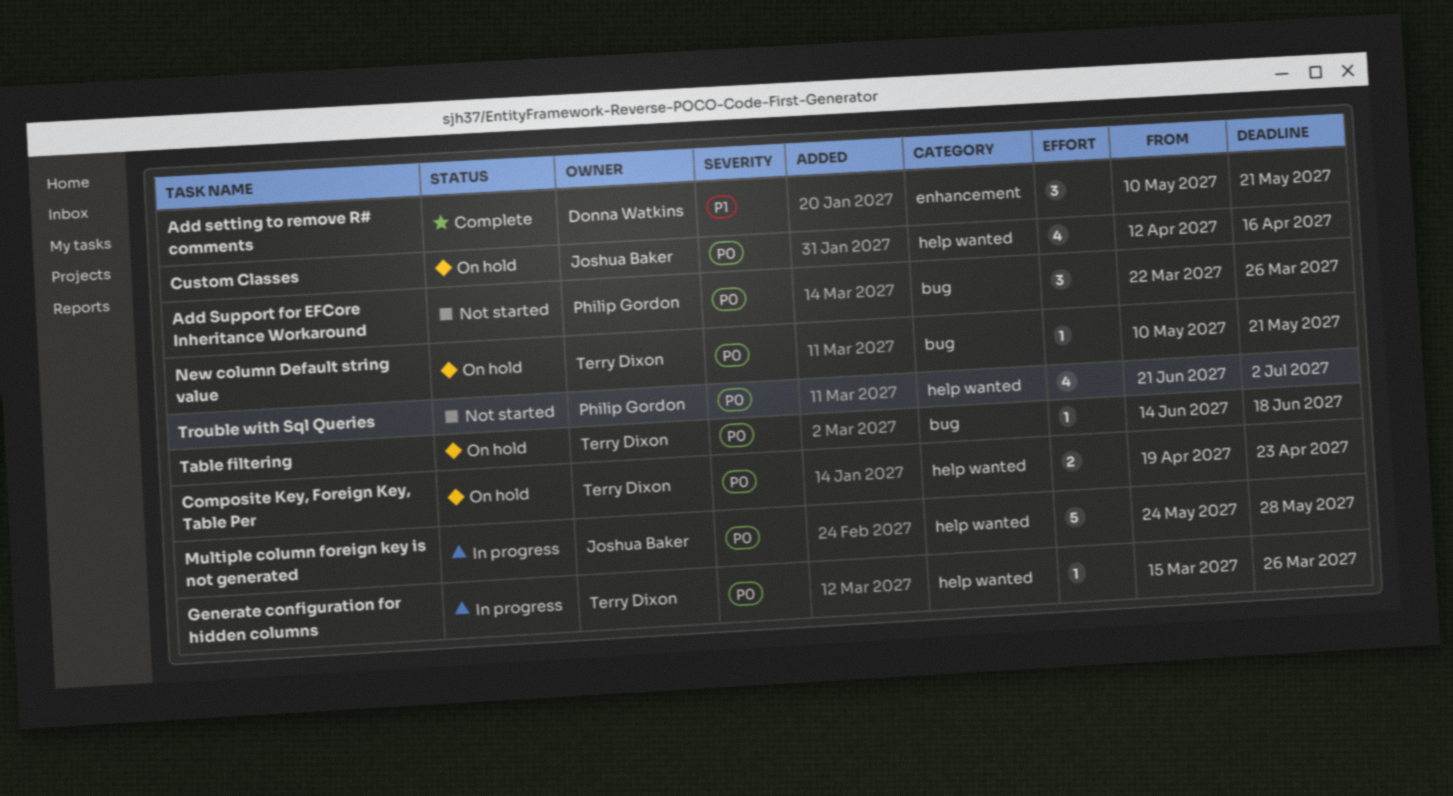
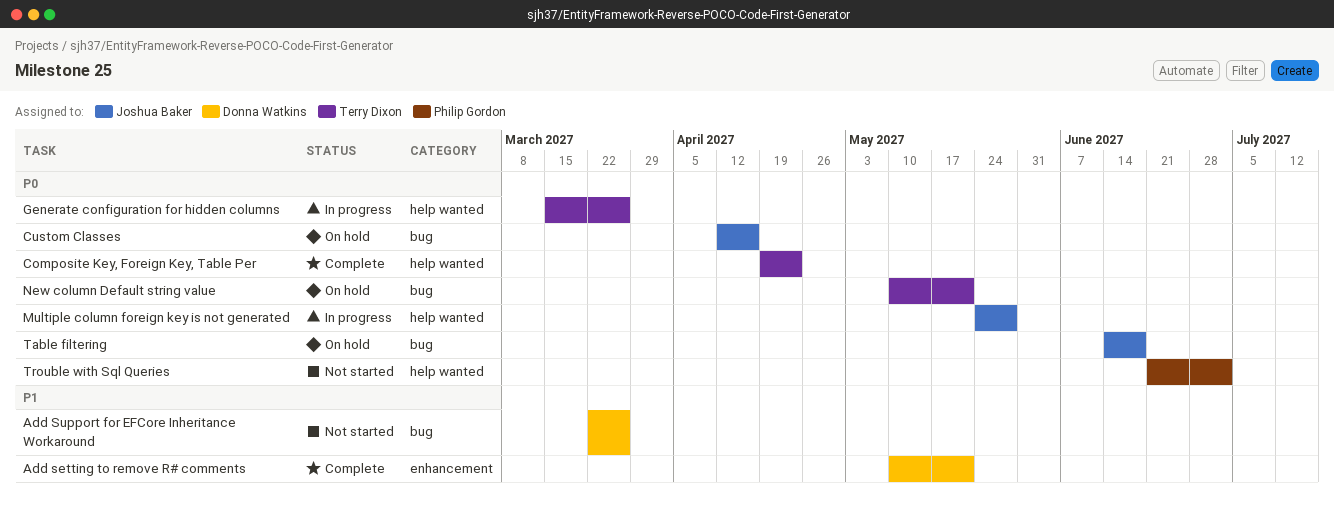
Add Support for EFCore Inheritance Workaround, owner: Philip Gordon -> Donna Watkins
Add Support for EFCore Inheritance Workaround, priority: P0 -> P1
Composite Key, Foreign Key, Table Per, status: On hold -> Complete
Custom Classes, label: help wanted -> bug
Table filtering, owner: Terry Dixon -> Joshua Baker

